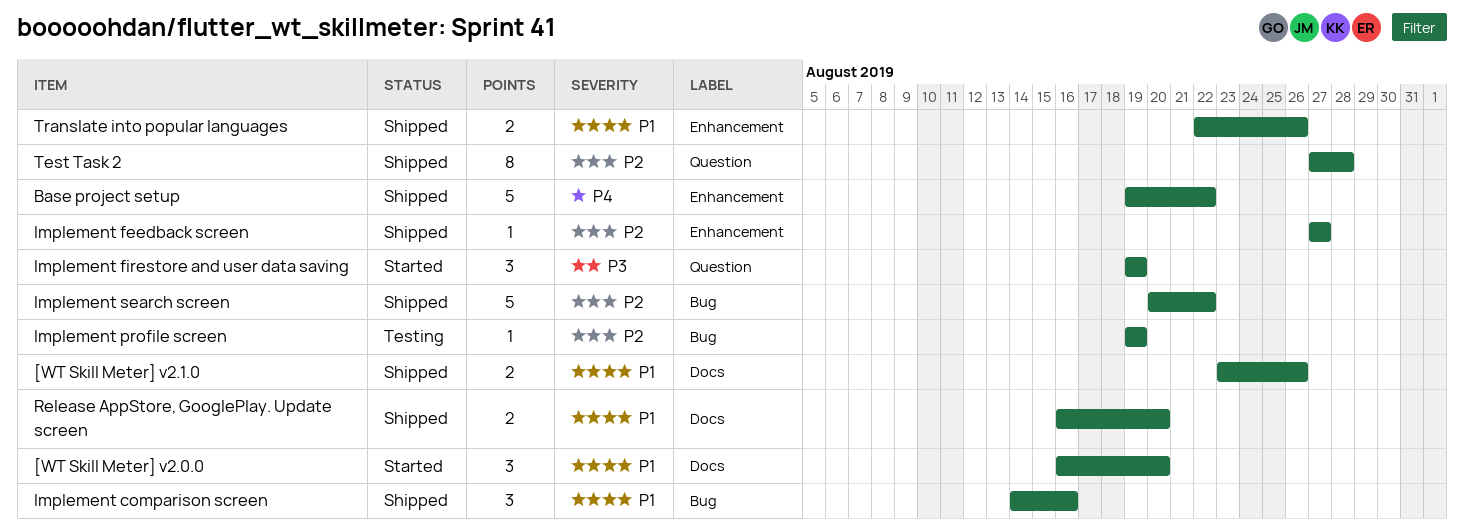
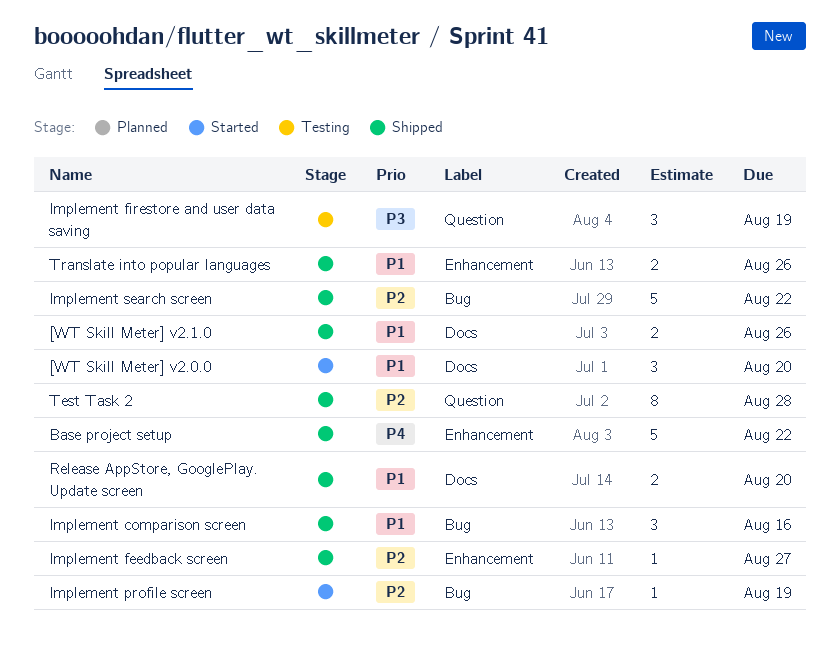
Implement firestore and user data saving, status: Started -> Testing
Implement profile screen, status: Testing -> Started

